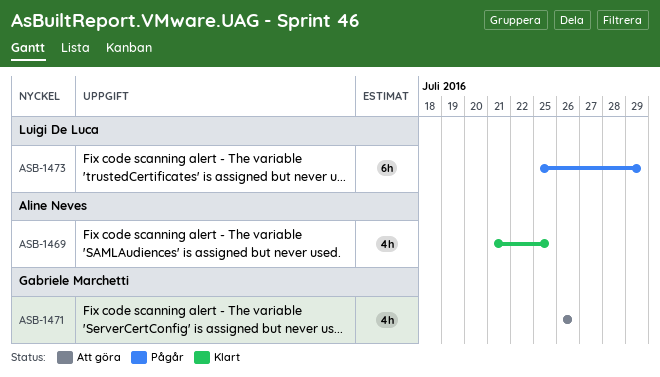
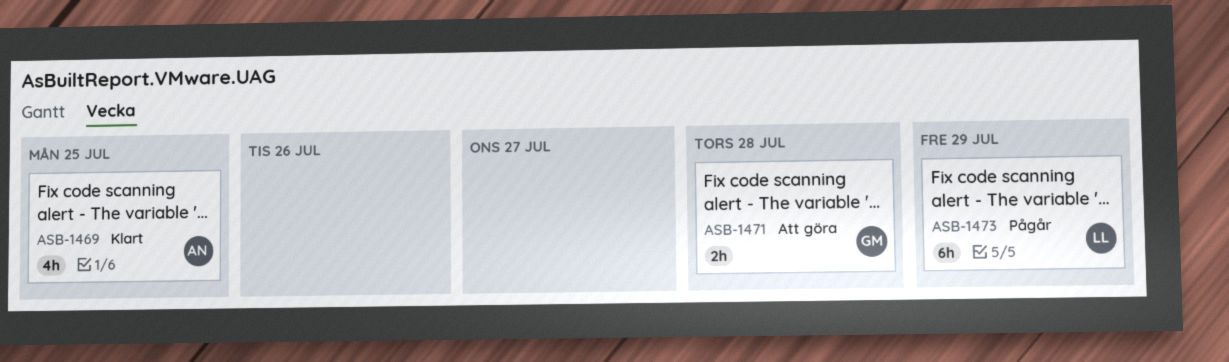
ASB-1471, estimate: 4h -> 2h
ASB-1471, due: Jul 26 -> Jul 28

